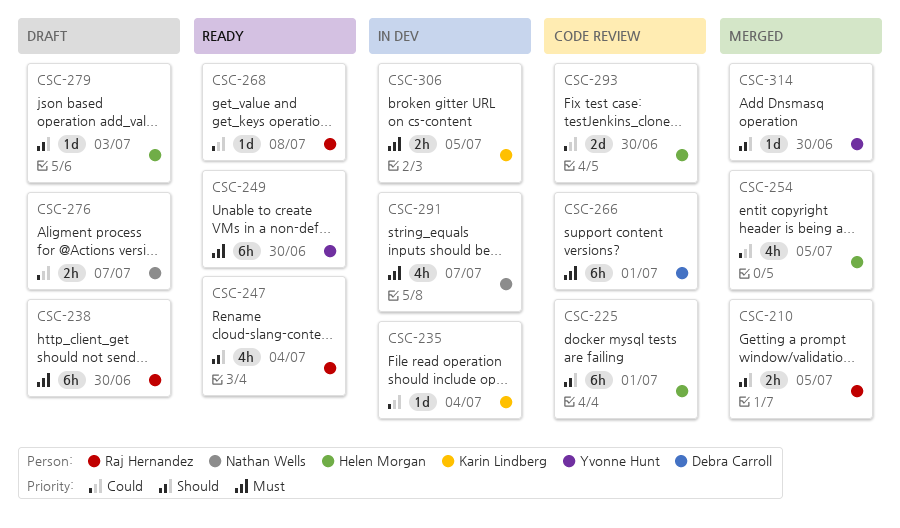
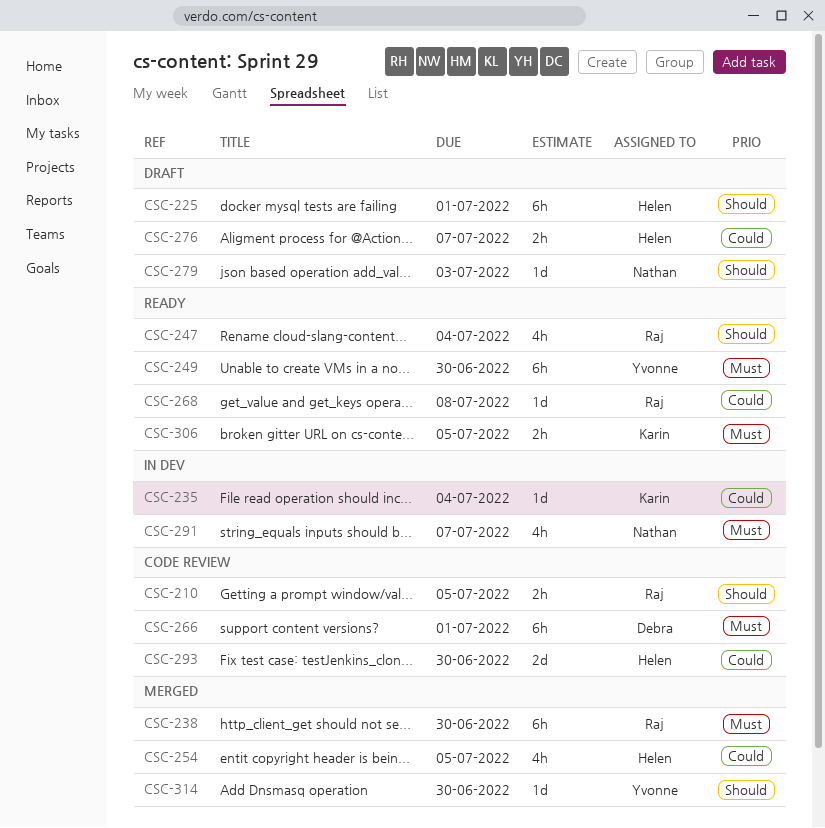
CSC-210, status: Merged -> Code review
CSC-225, status: Code review -> Draft
CSC-238, status: Draft -> Merged
CSC-276, owner: Nathan Wells -> Helen Morgan
CSC-279, owner: Helen Morgan -> Nathan Wells
CSC-306, status: In dev -> Ready

